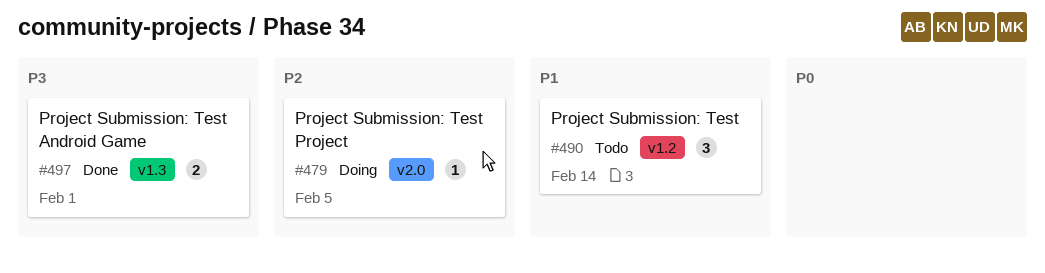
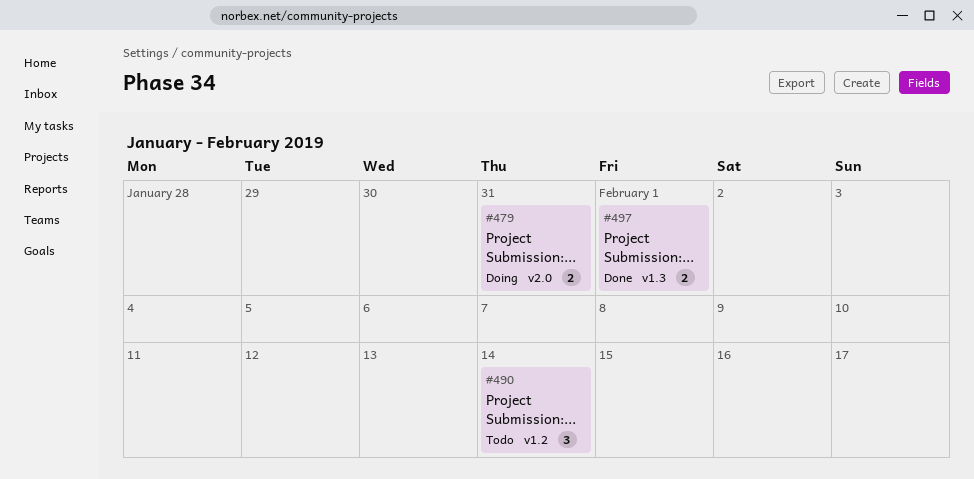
#479, estimate: 1 -> 2
#479, due: Feb 5 -> Jan 31

